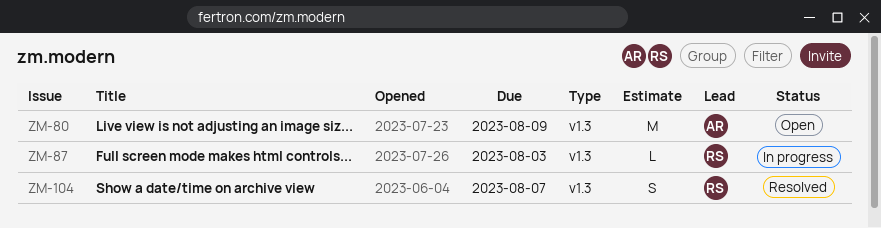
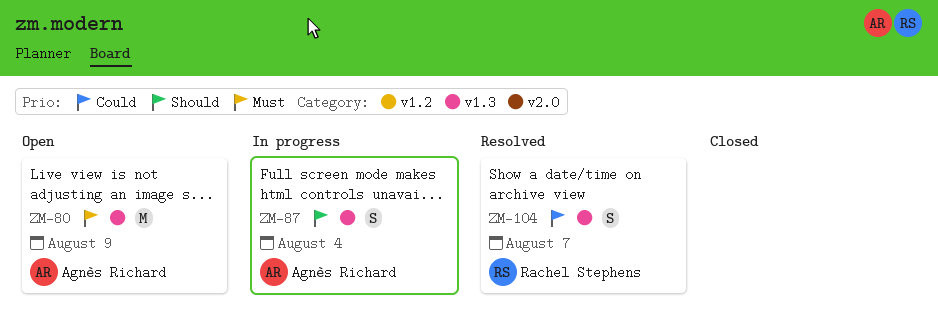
ZM-87, owner: Rachel Stephens -> Agnès Richard
ZM-87, estimate: L -> S
ZM-87, due: Aug 3 -> Aug 4

